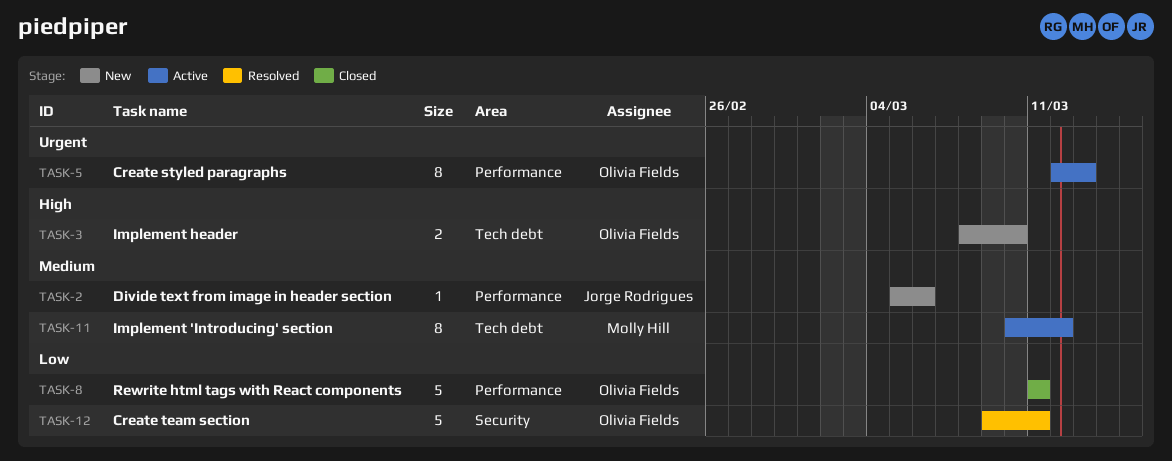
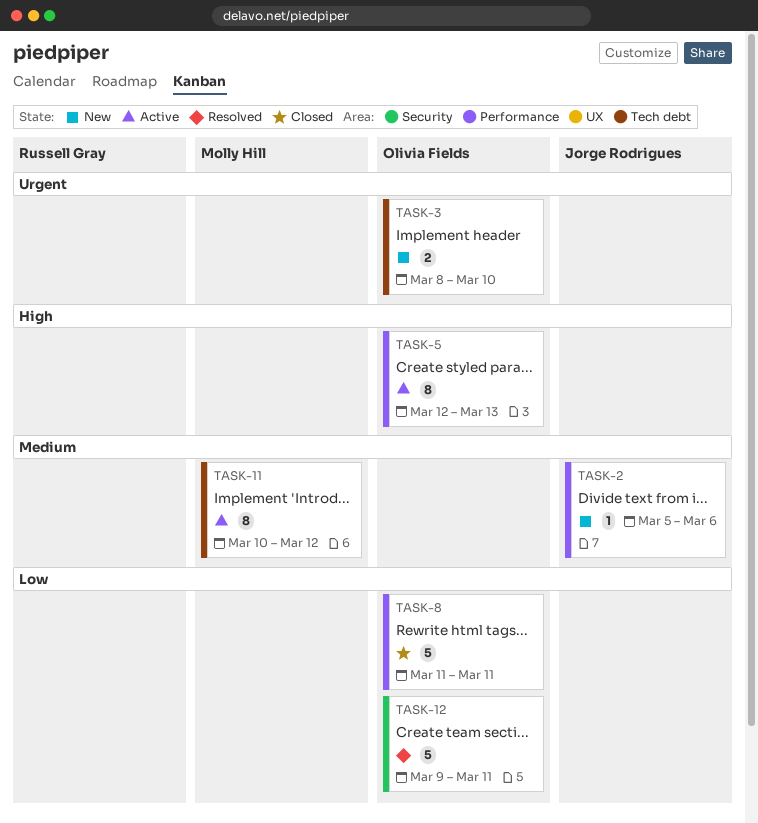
TASK-3, priority: High -> Urgent
TASK-5, priority: Urgent -> High

